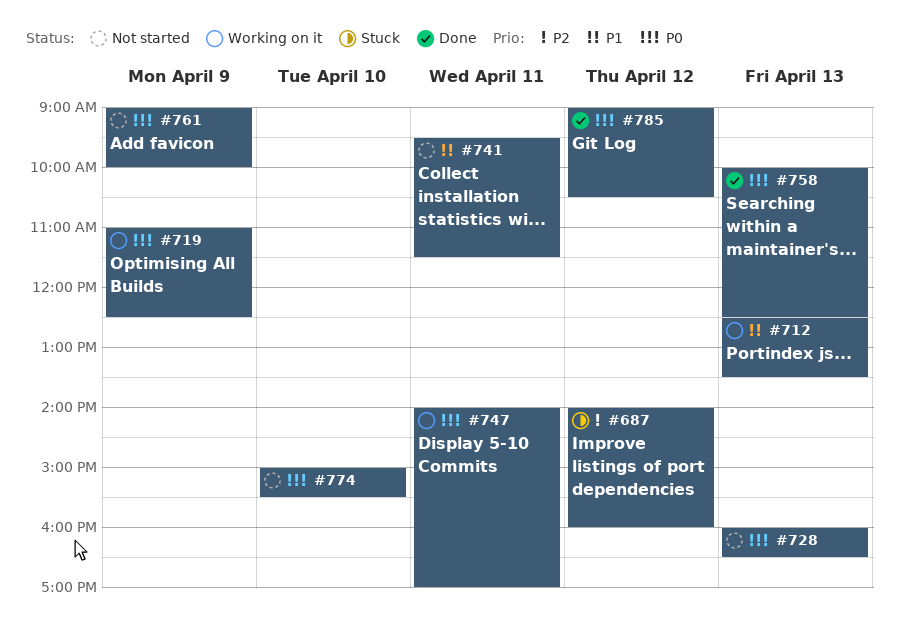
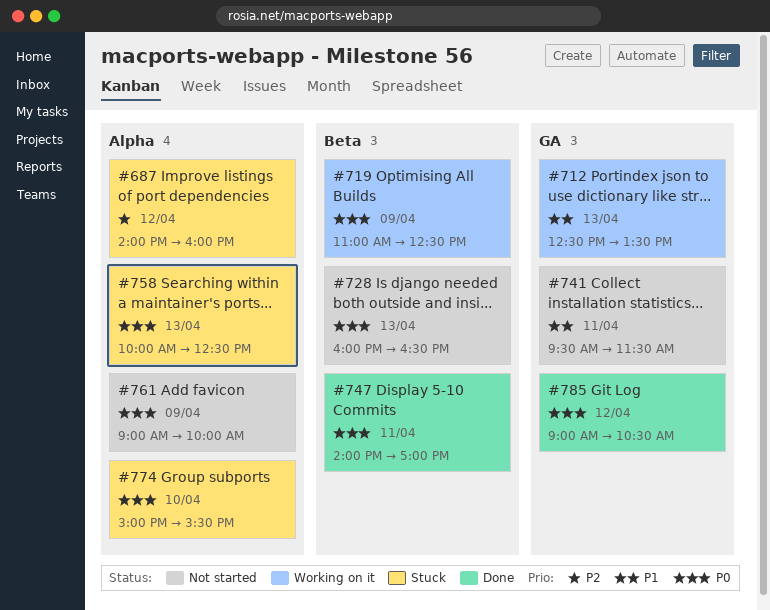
#747, status: Working on it -> Done
#758, status: Done -> Stuck
#774, status: Not started -> Stuck

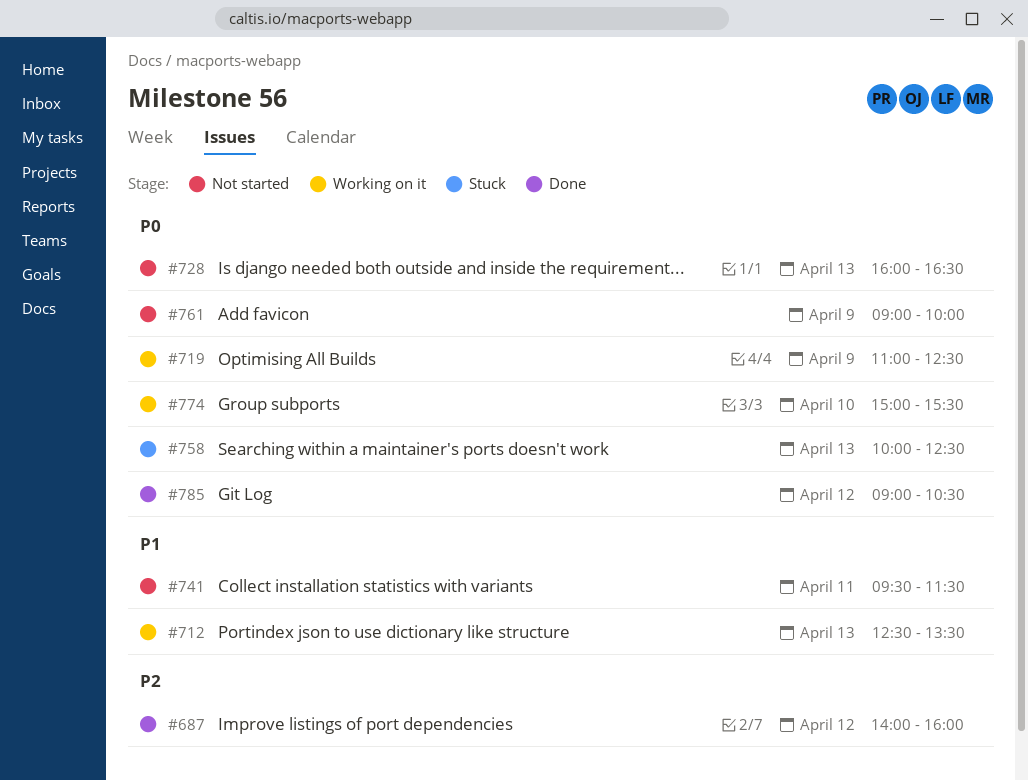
#687, status: Stuck -> Done
#747: present -> none
#774, status: Stuck -> Working on it

